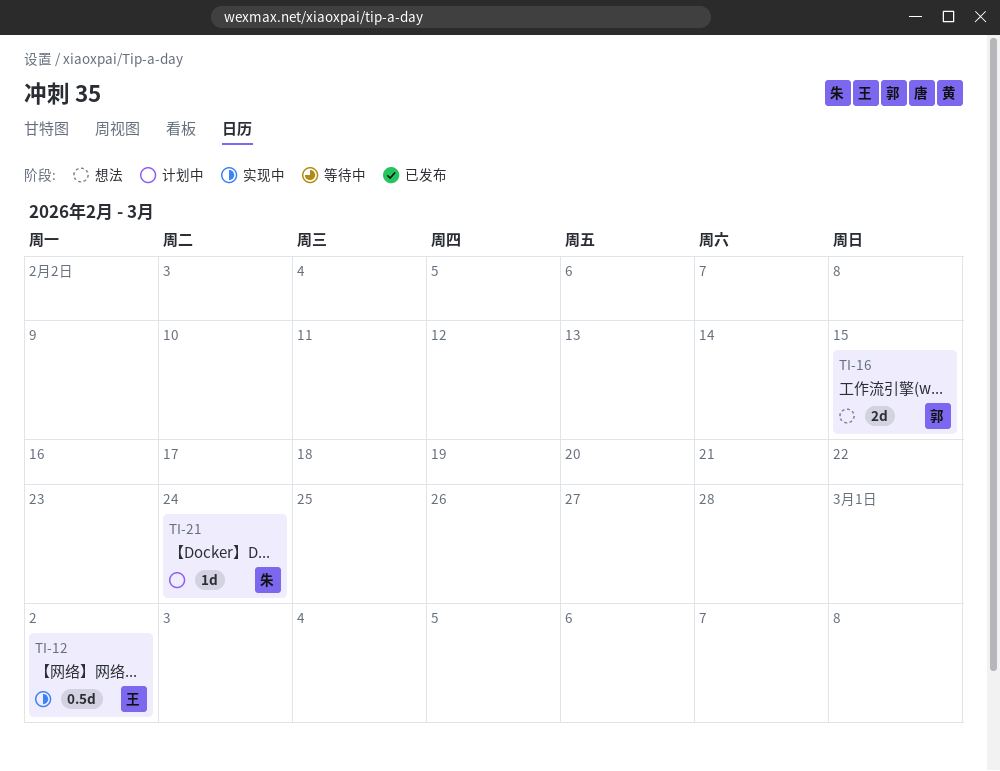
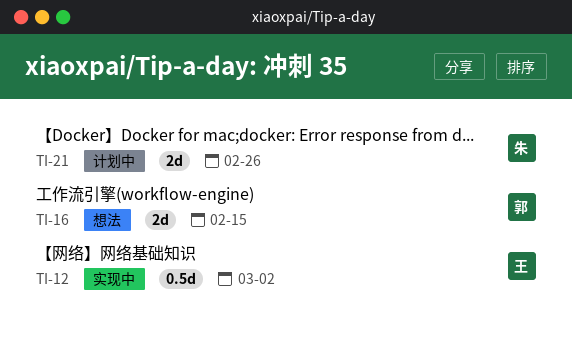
TI-21, estimate: 1d -> 2d
TI-21, due: Feb 24 -> Feb 26

